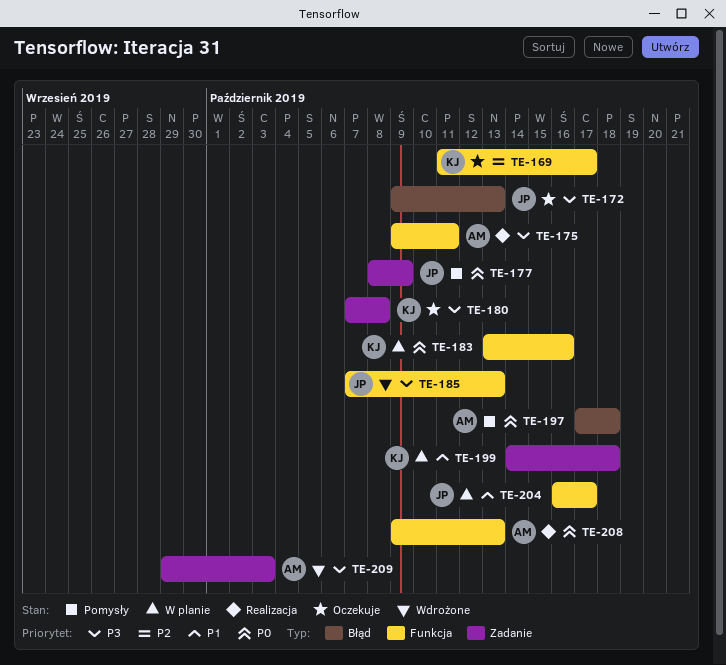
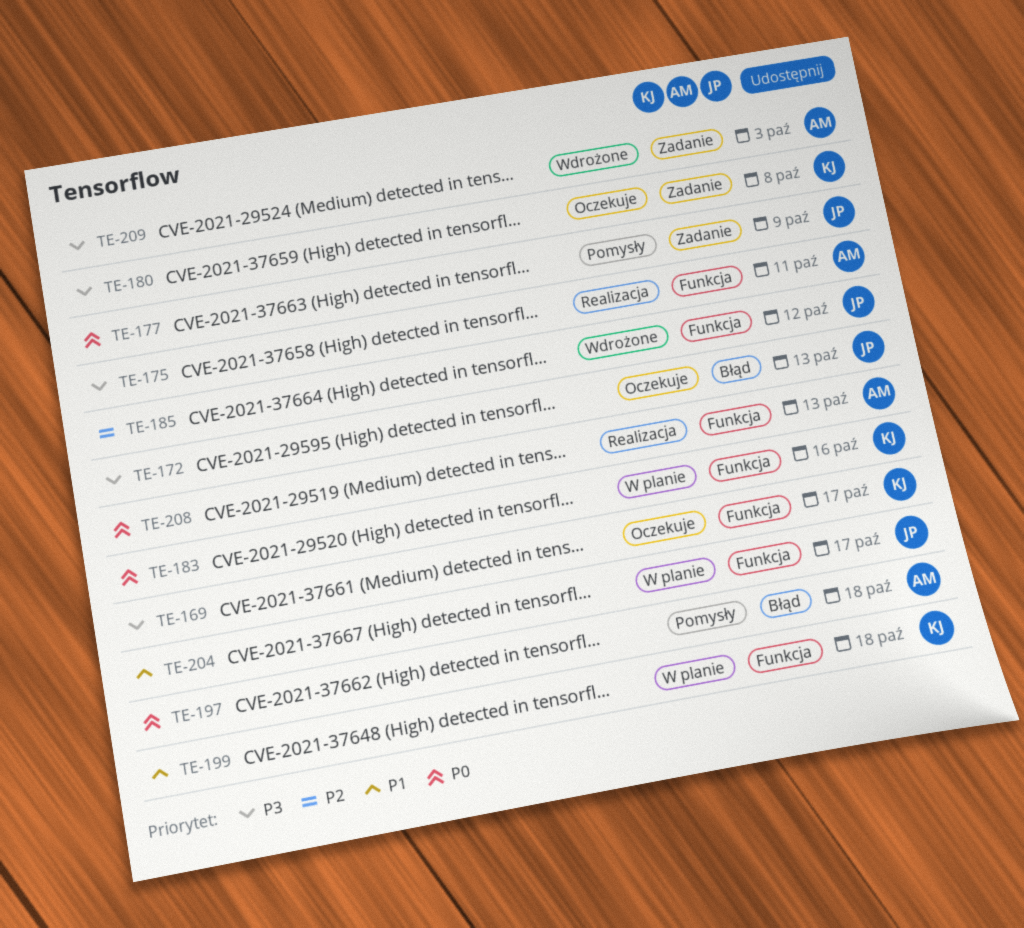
TE-169, priority: P2 -> P3
TE-185, priority: P3 -> P2
TE-185, due: Oct 13 -> Oct 12
TE-199, label: Zadanie -> Funkcja

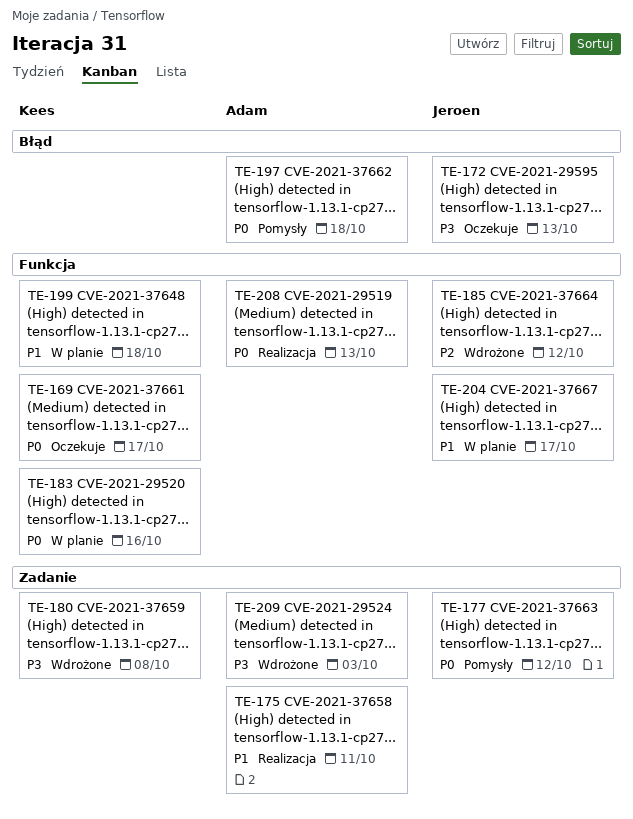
TE-169, priority: P3 -> P0
TE-175, priority: P3 -> P1
TE-175, label: Funkcja -> Zadanie
TE-177, due: Oct 9 -> Oct 12
TE-180, status: Oczekuje -> Wdrożone

